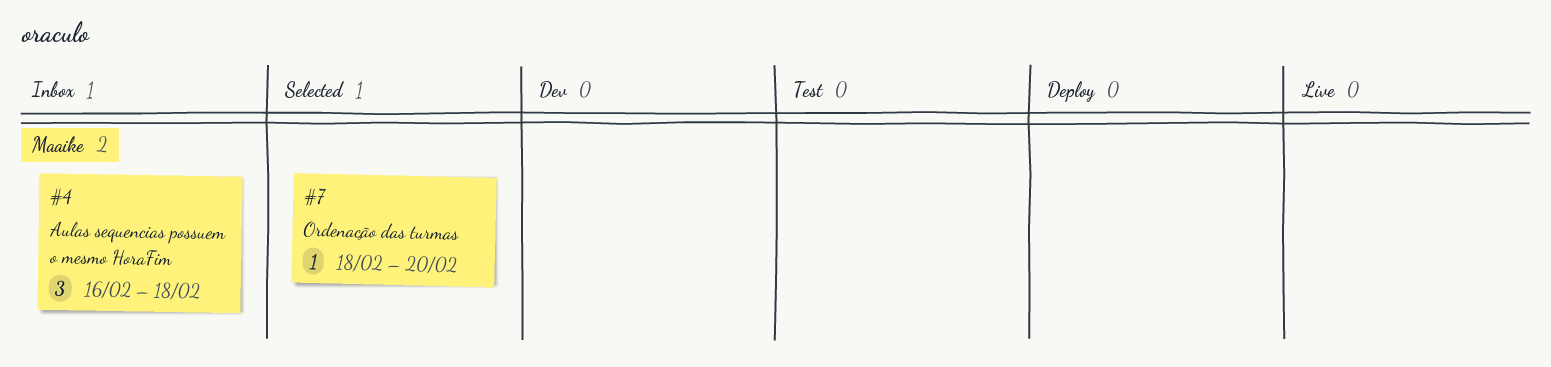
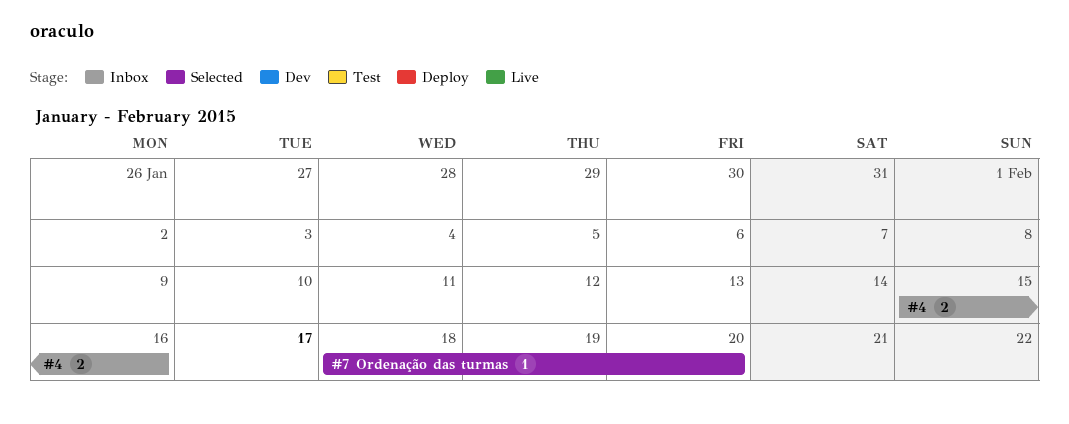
#4, estimate: 3 -> 2
#4, start: Feb 16 -> Feb 15
#4, due: Feb 18 -> Feb 16

